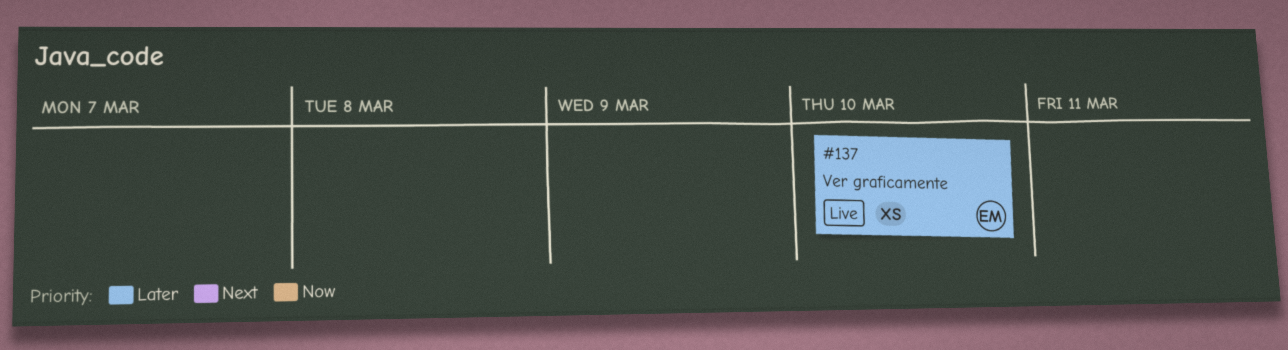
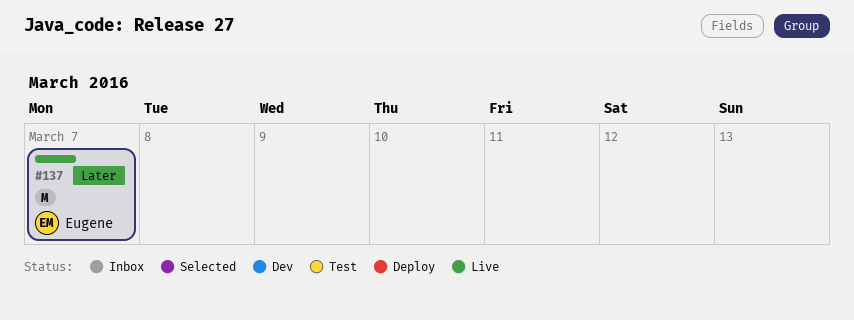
#137, estimate: XS -> M
#137, due: Mar 10 -> Mar 7

